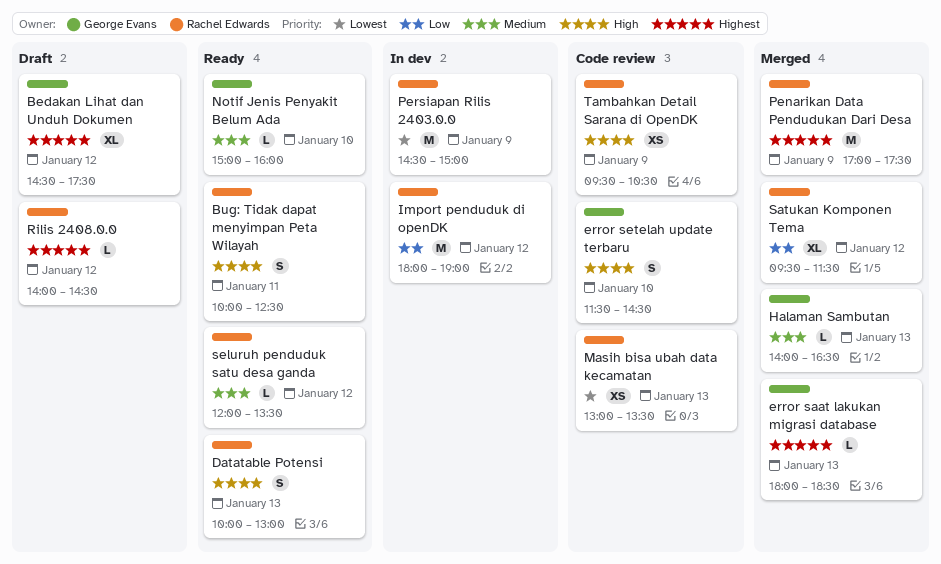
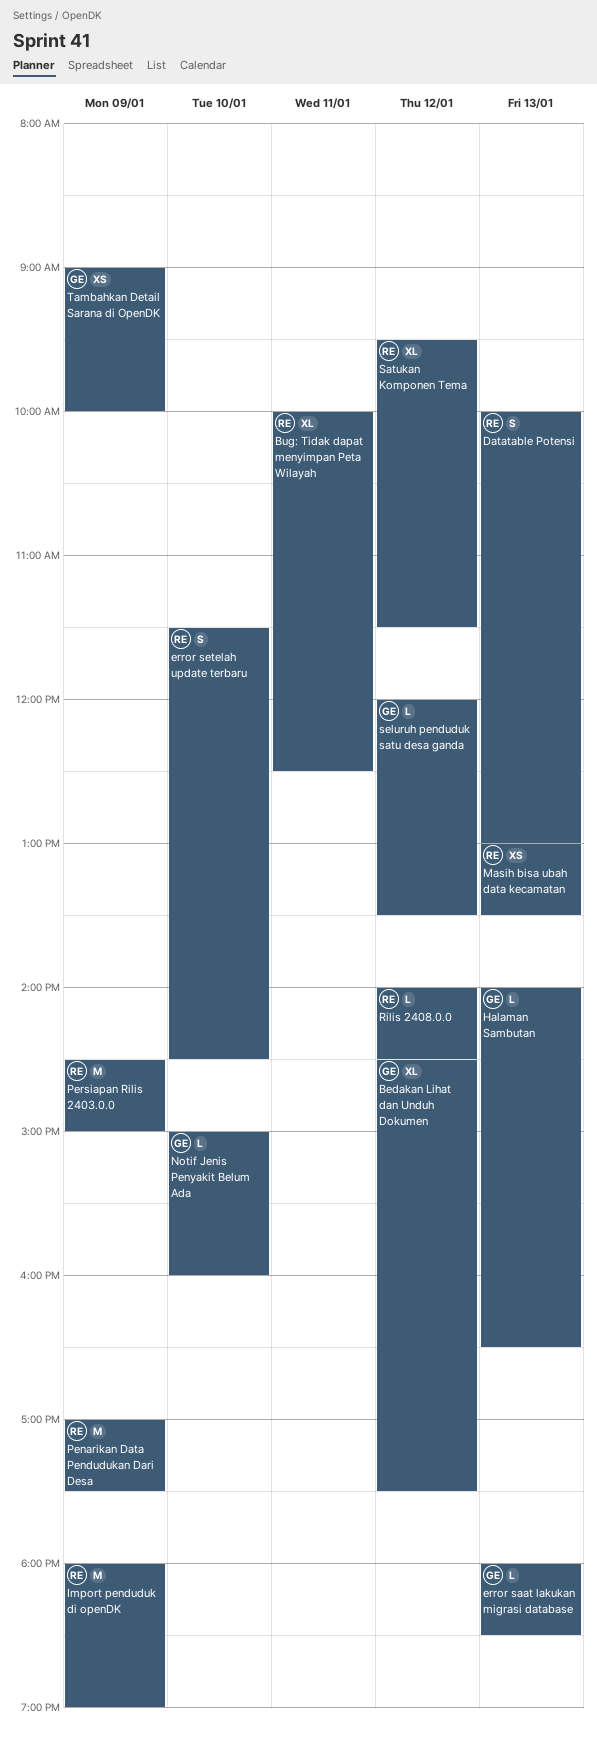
Bug: Tidak dapat menyimpan Peta Wilayah, estimate: S -> XL
error setelah update terbaru, owner: George Evans -> Rachel Edwards
Import penduduk di openDK, day: Jan 12 -> Jan 9
seluruh penduduk satu desa ganda, owner: Rachel Edwards -> George Evans
Tambahkan Detail Sarana di OpenDK, owner: Rachel Edwards -> George Evans
Tambahkan Detail Sarana di OpenDK, begins: 09:30 -> 09:00
Tambahkan Detail Sarana di OpenDK, ends: 10:30 -> 10:00

